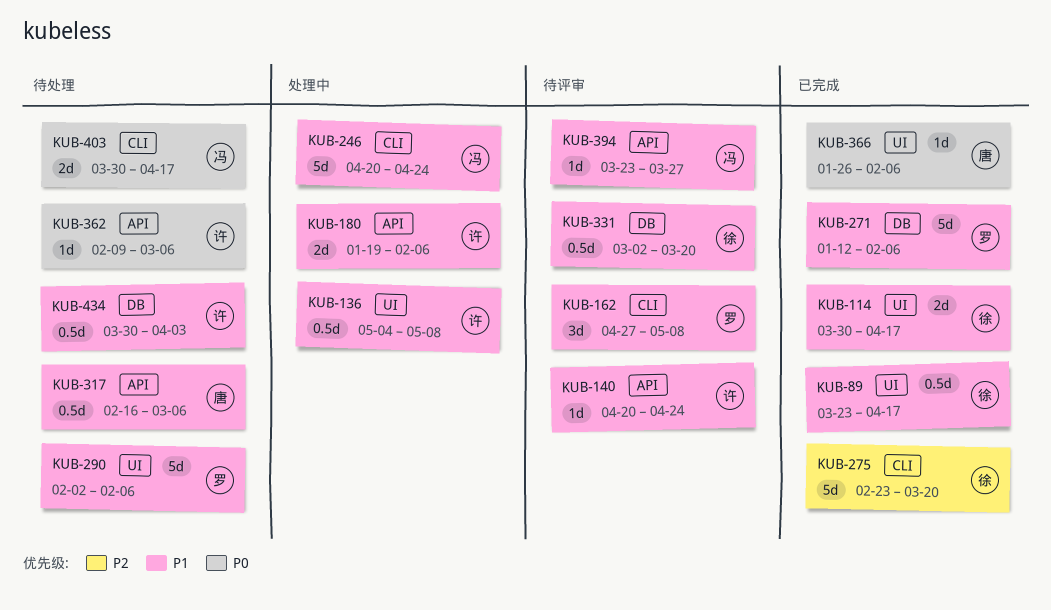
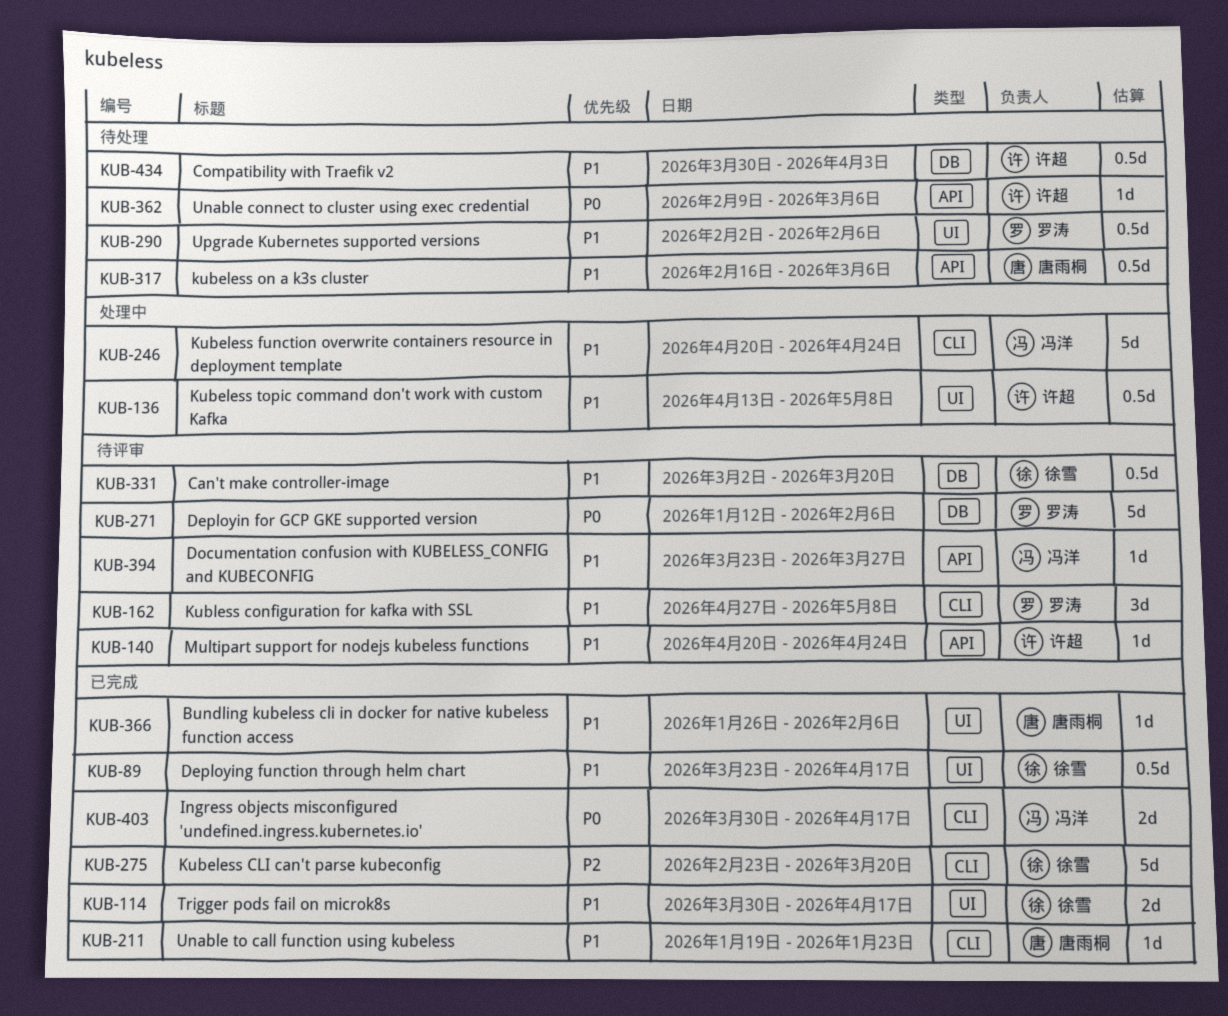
KUB-136, start: May 4 -> Apr 13
KUB-180: present -> none
KUB-211: none -> present
KUB-271, status: 已完成 -> 待评审
KUB-271, priority: P1 -> P0
KUB-290, estimate: 5d -> 0.5d
KUB-366, priority: P0 -> P1
KUB-403, status: 待处理 -> 已完成

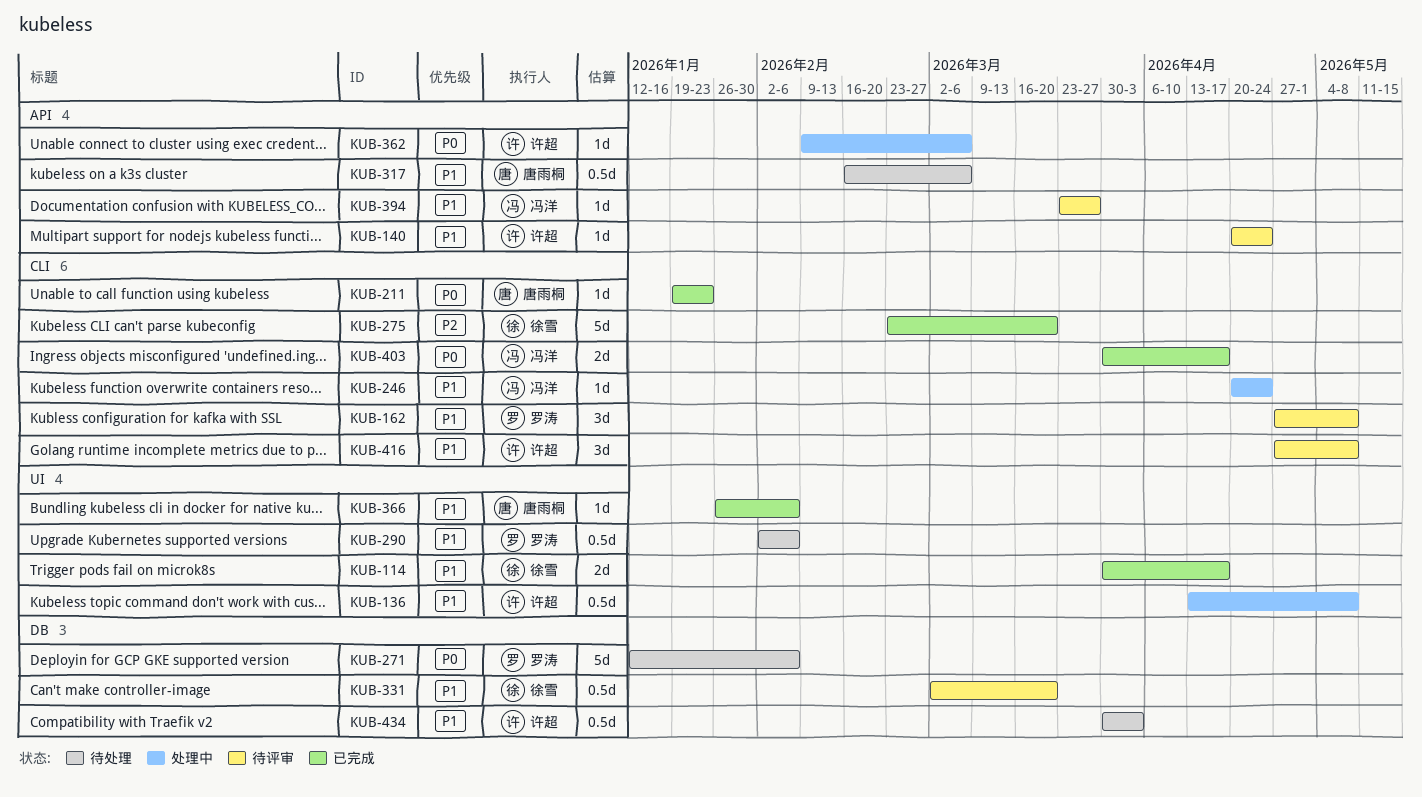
KUB-89: present -> none
KUB-211, priority: P1 -> P0
KUB-246, estimate: 5d -> 1d
KUB-271, status: 待评审 -> 待处理
KUB-362, status: 待处理 -> 处理中
KUB-416: none -> present

